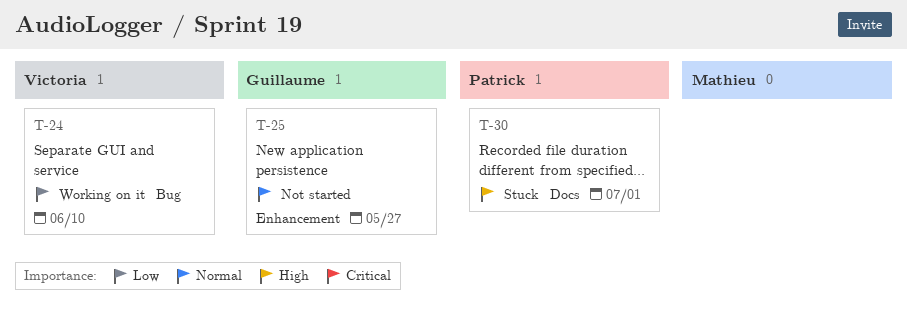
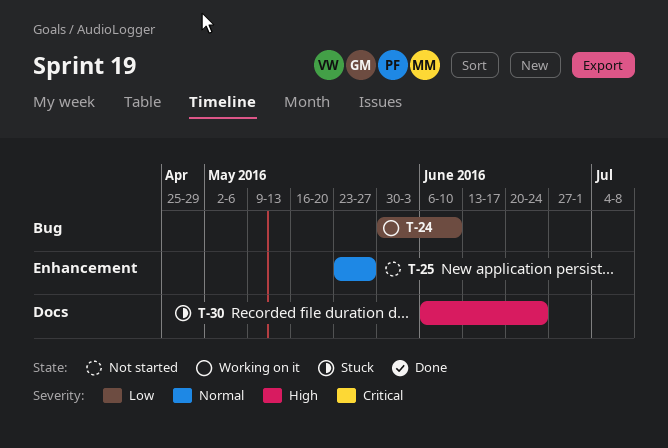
T-30, due: Jul 1 -> Jun 24

